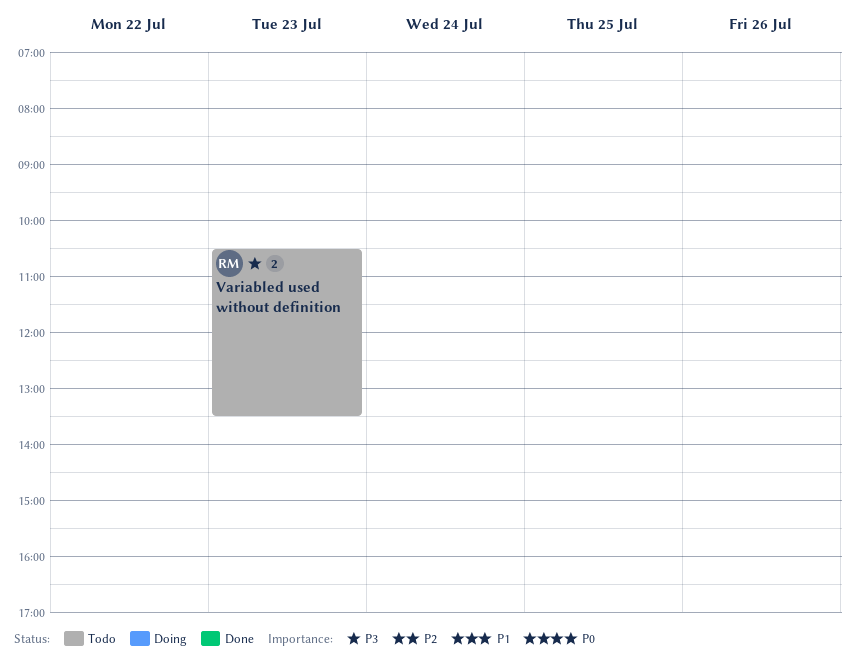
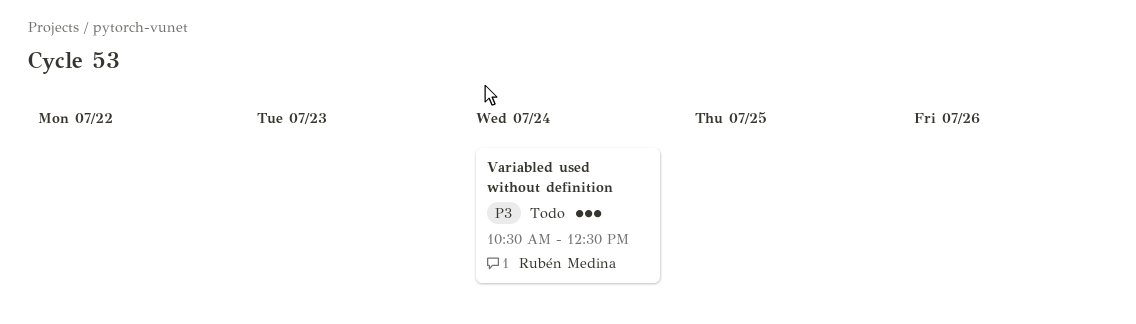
Variabled used without definition, estimate: 2 -> 3
Variabled used without definition, day: Jul 23 -> Jul 24
Variabled used without definition, ends: 13:30 -> 12:30

